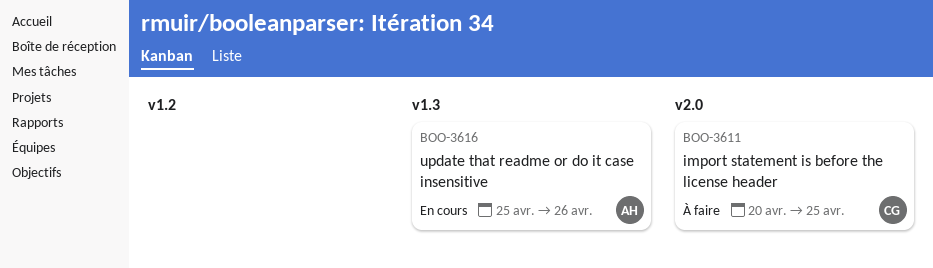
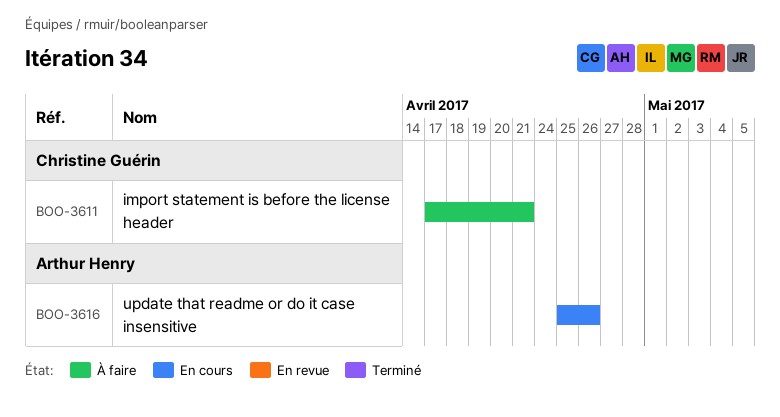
BOO-3611, start: Apr 20 -> Apr 17
BOO-3611, due: Apr 25 -> Apr 21

